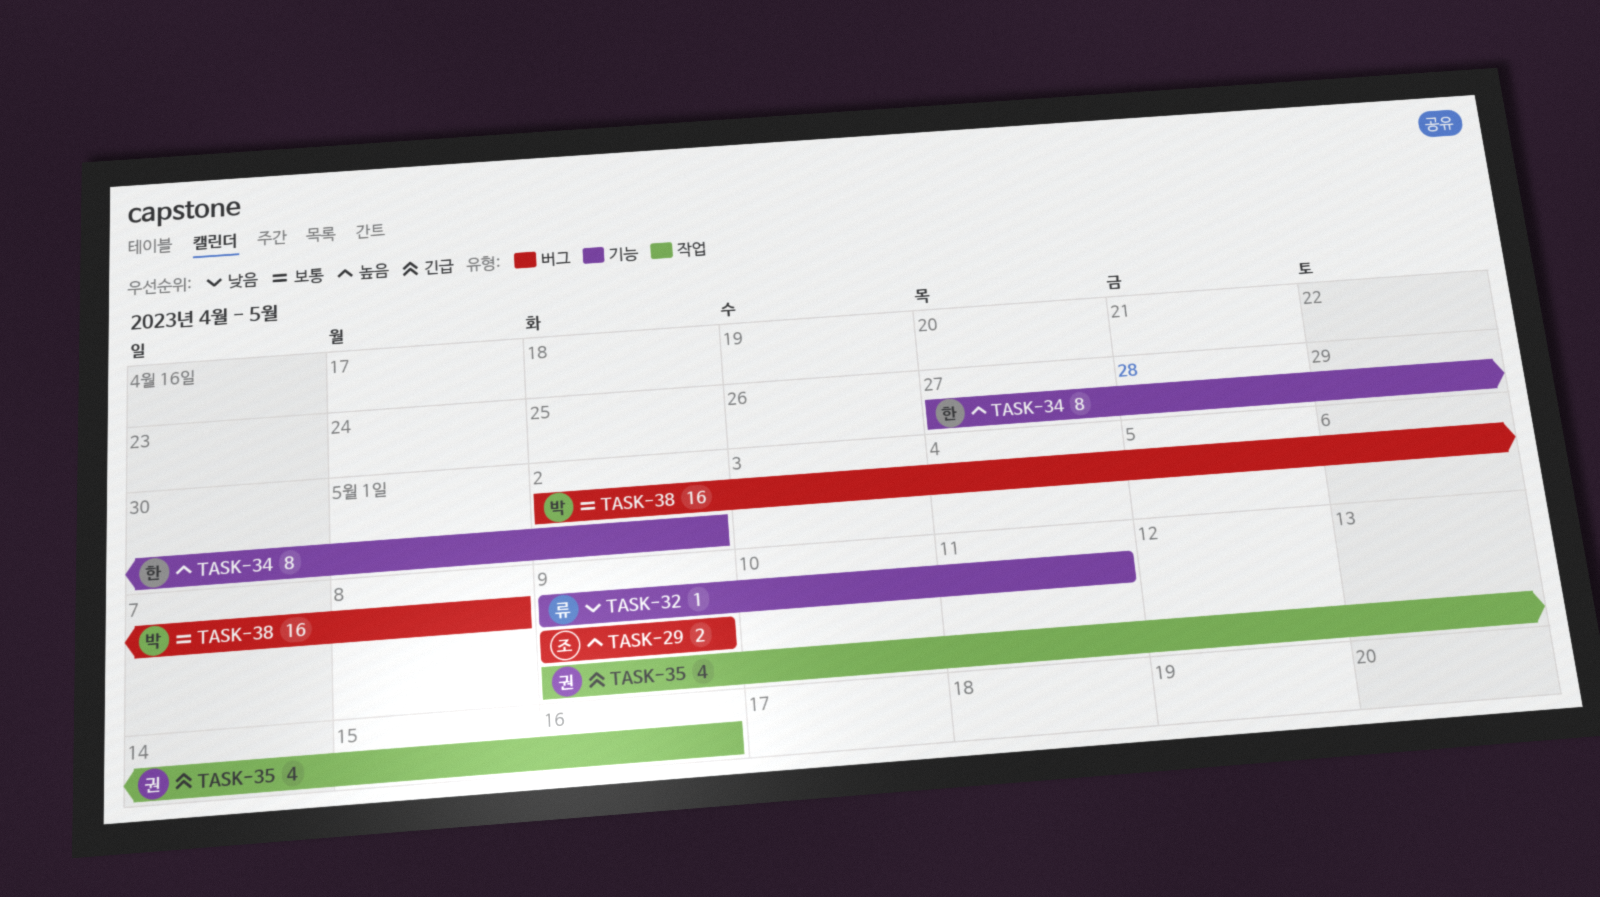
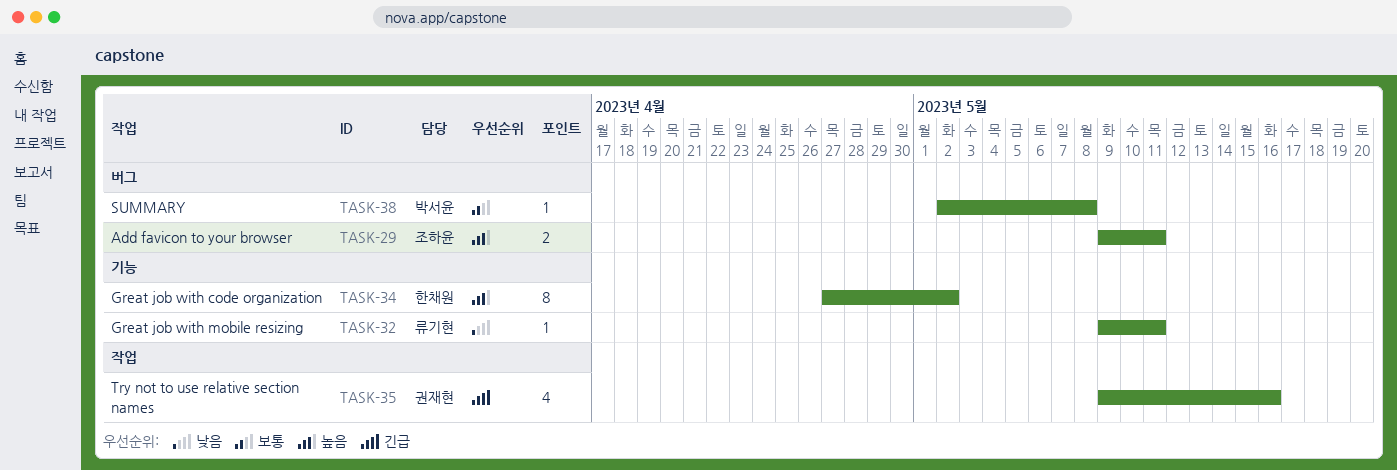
TASK-29, due: May 9 -> May 11
TASK-38, estimate: 16 -> 1

